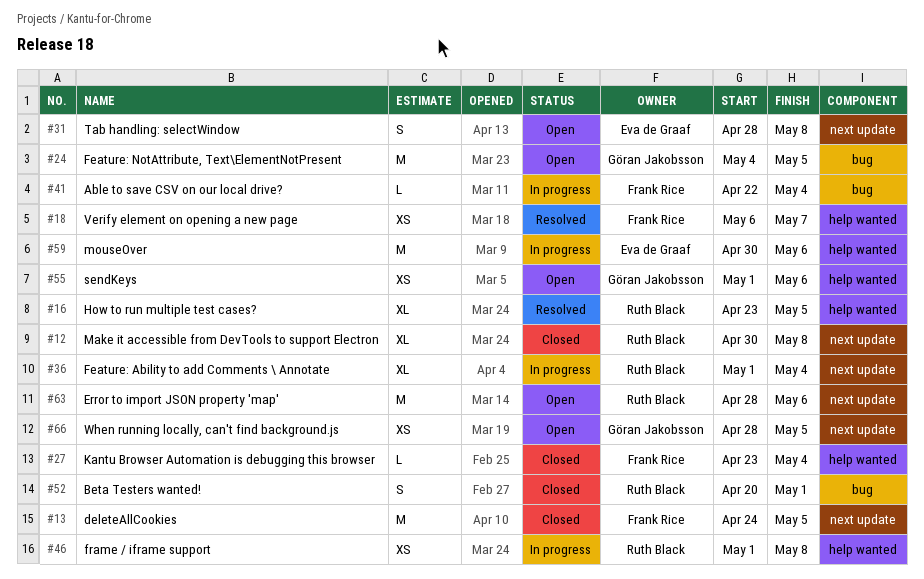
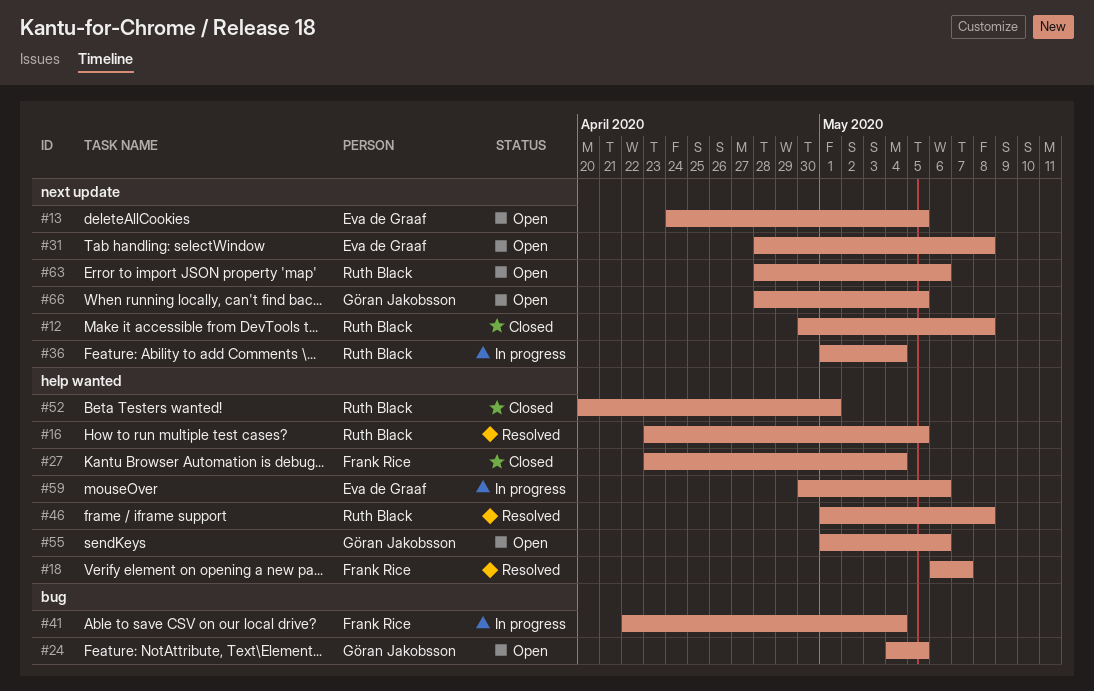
#13, status: Closed -> Open
#13, owner: Frank Rice -> Eva de Graaf
#46, status: In progress -> Resolved
#52, label: bug -> help wanted

